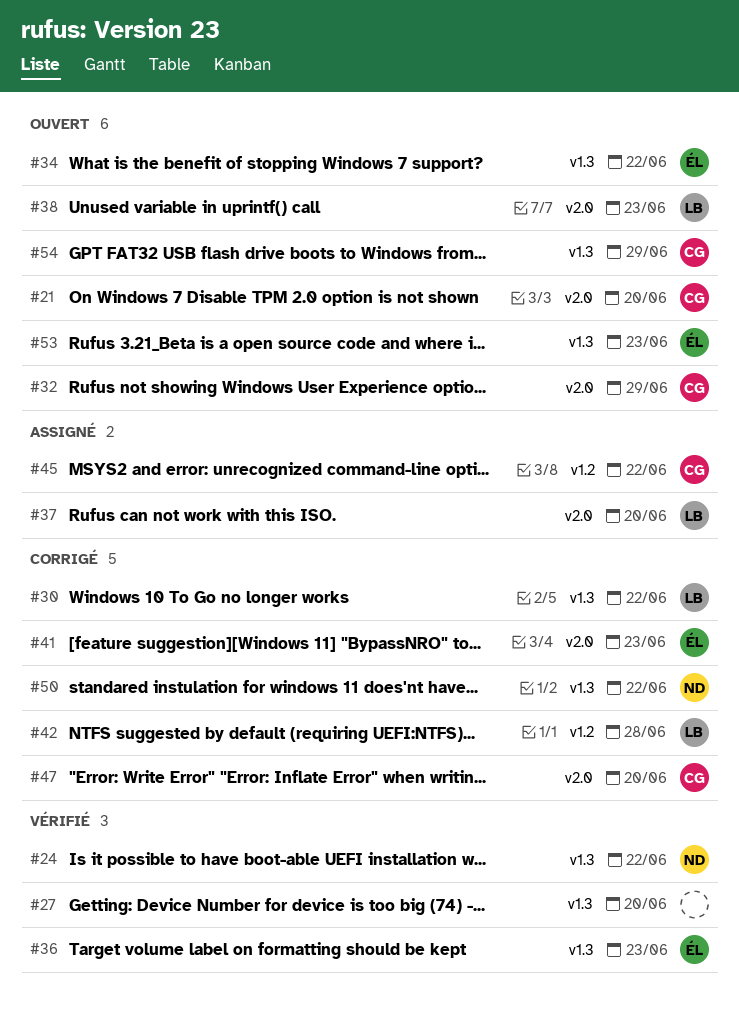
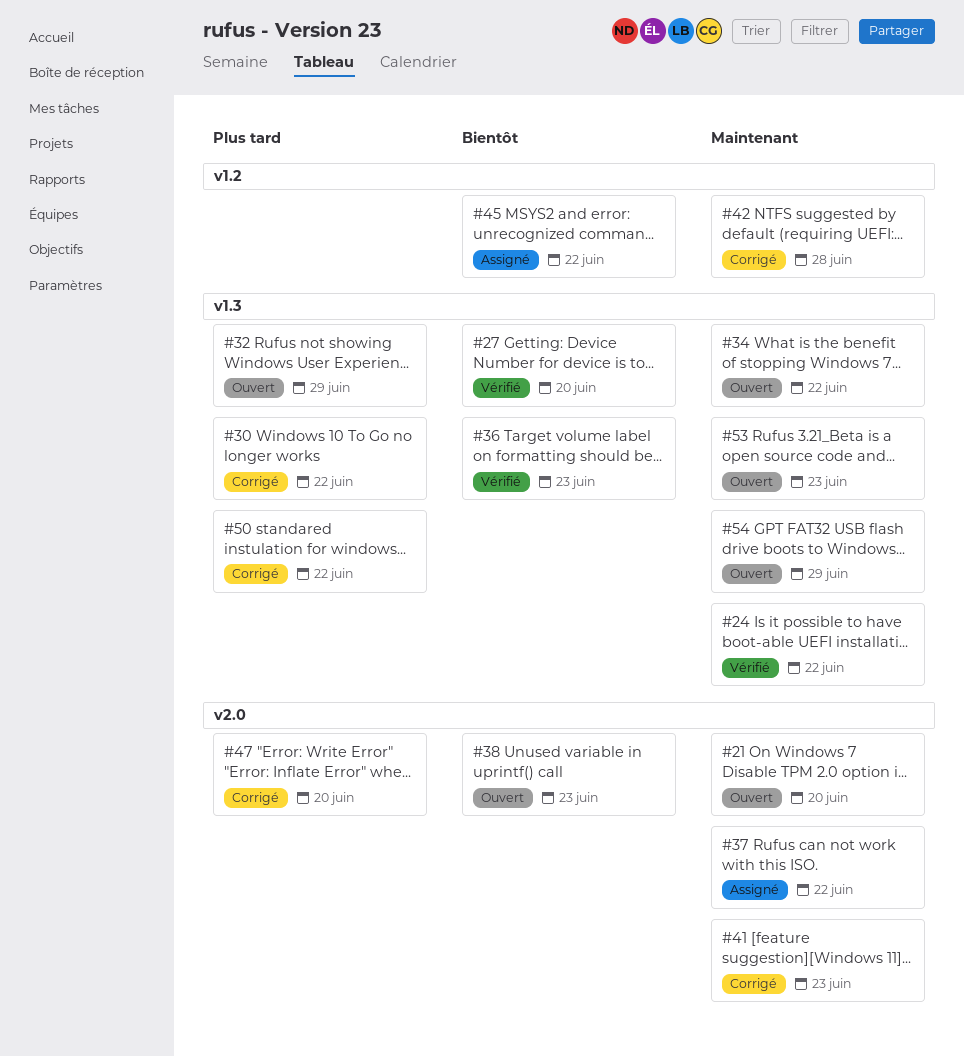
#32, label: v2.0 -> v1.3
#37, due: Jun 20 -> Jun 22

